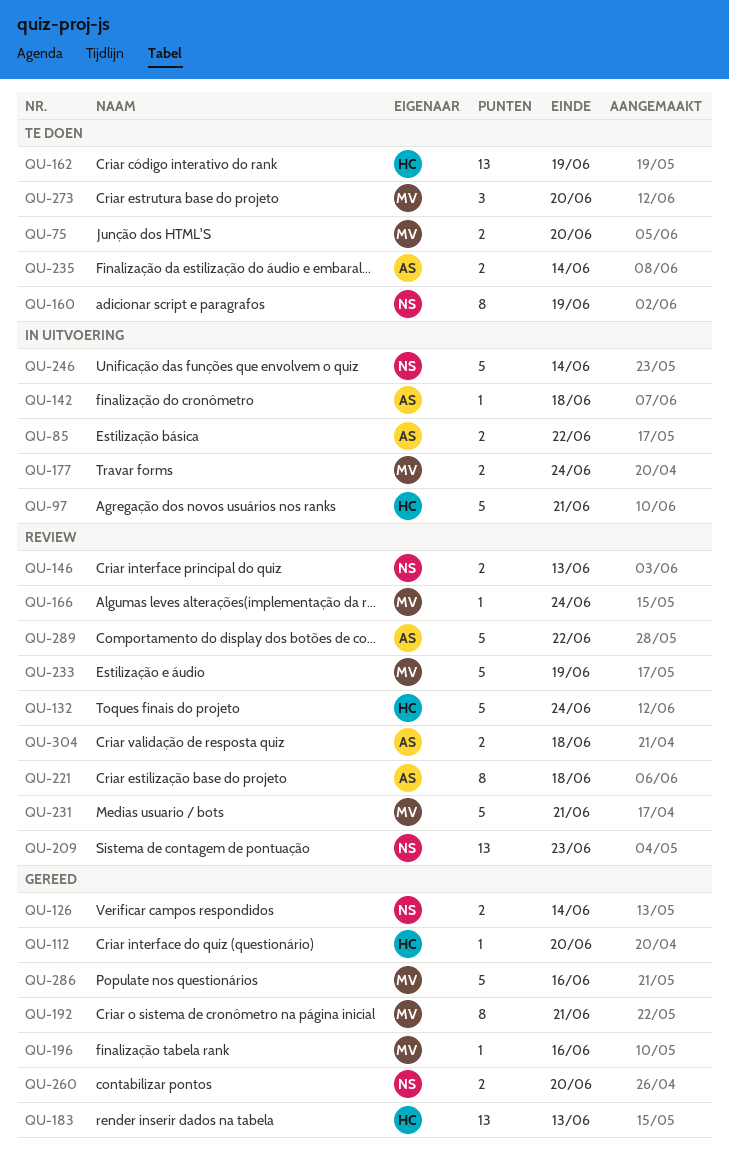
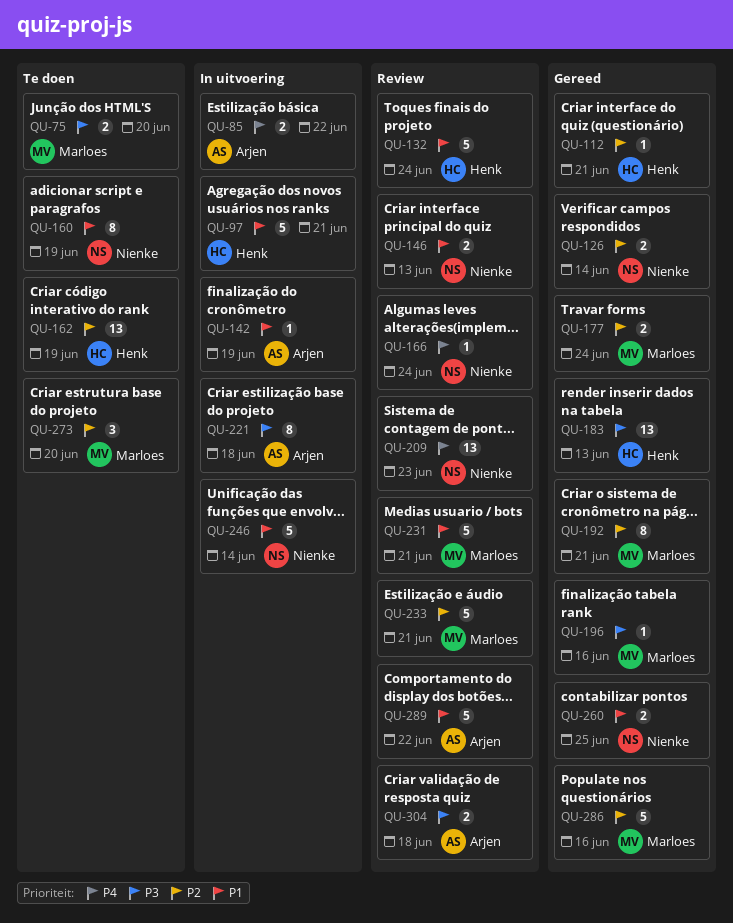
QU-112, due: Jun 20 -> Jun 21
QU-142, due: Jun 18 -> Jun 19
QU-166, owner: Marloes -> Nienke
QU-177, status: In uitvoering -> Gereed
QU-221, status: Review -> In uitvoering
QU-233, due: Jun 19 -> Jun 21
QU-235: present -> none
QU-260, due: Jun 20 -> Jun 25

